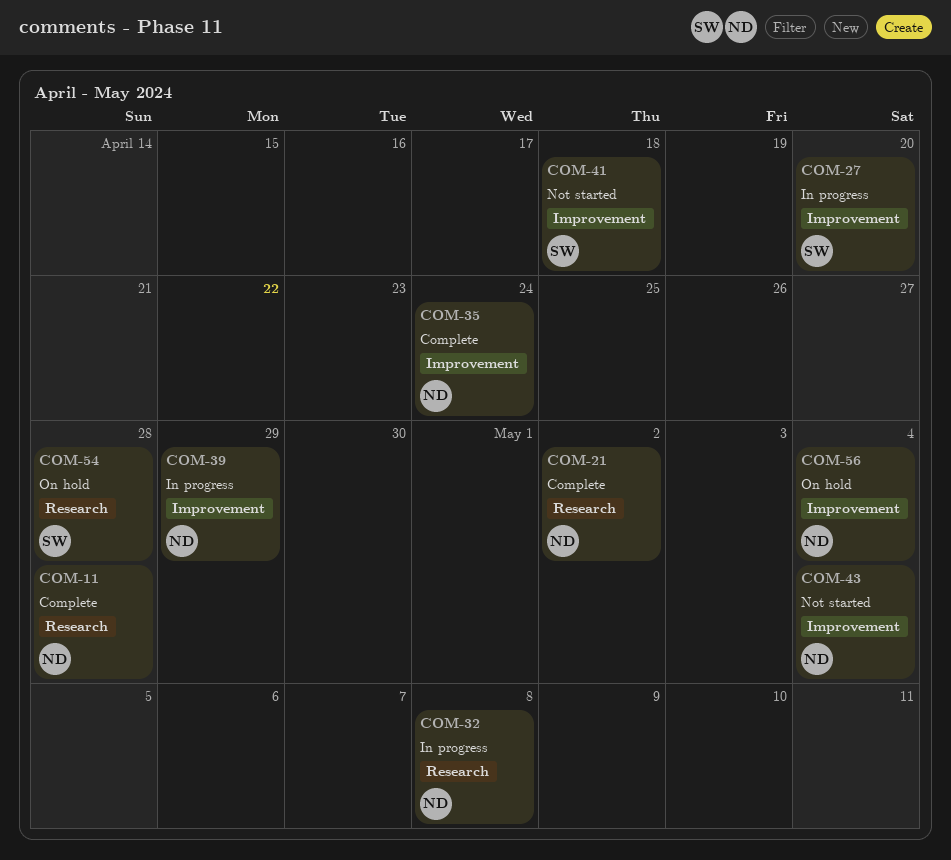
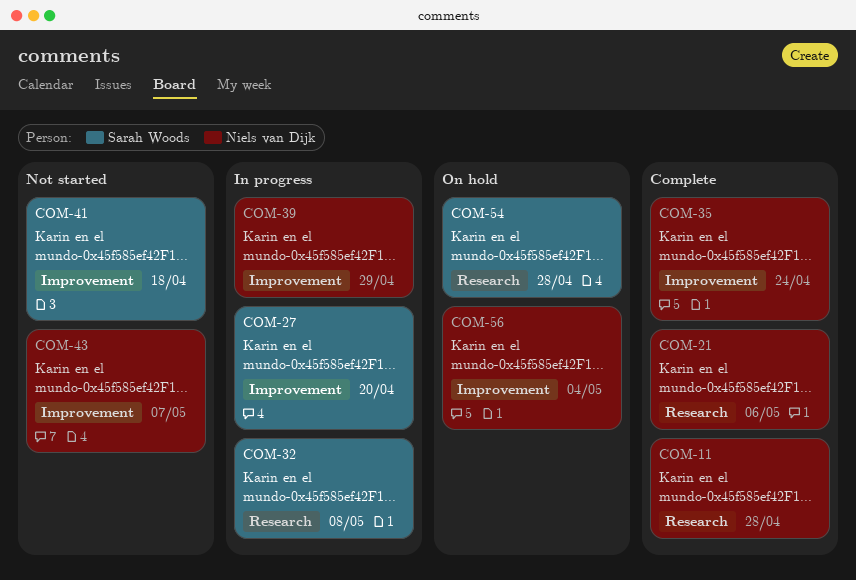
COM-21, due: May 2 -> May 6
COM-32, owner: Niels van Dijk -> Sarah Woods
COM-43, due: May 4 -> May 7

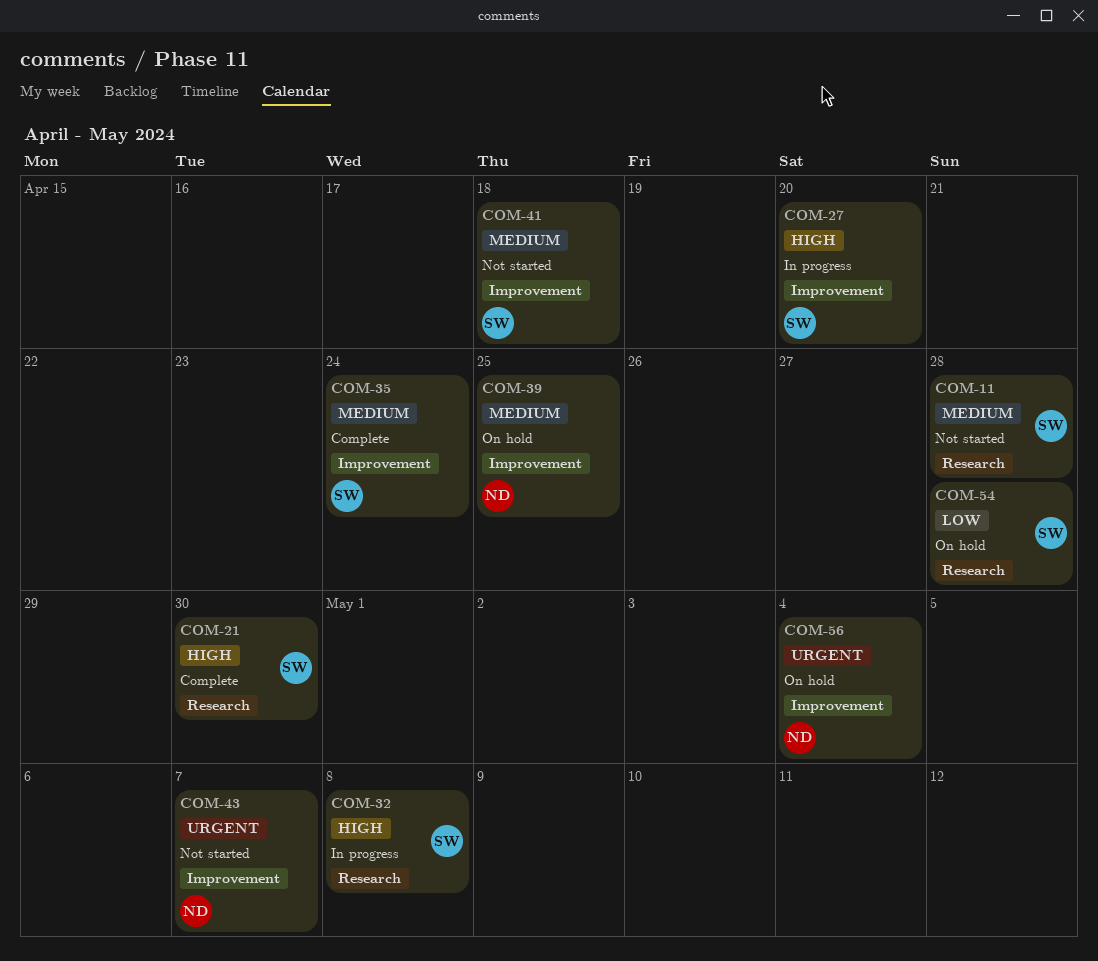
COM-11, status: Complete -> Not started
COM-11, owner: Niels van Dijk -> Sarah Woods
COM-21, owner: Niels van Dijk -> Sarah Woods
COM-21, due: May 6 -> Apr 30
COM-35, owner: Niels van Dijk -> Sarah Woods
COM-39, status: In progress -> On hold
COM-39, due: Apr 29 -> Apr 25

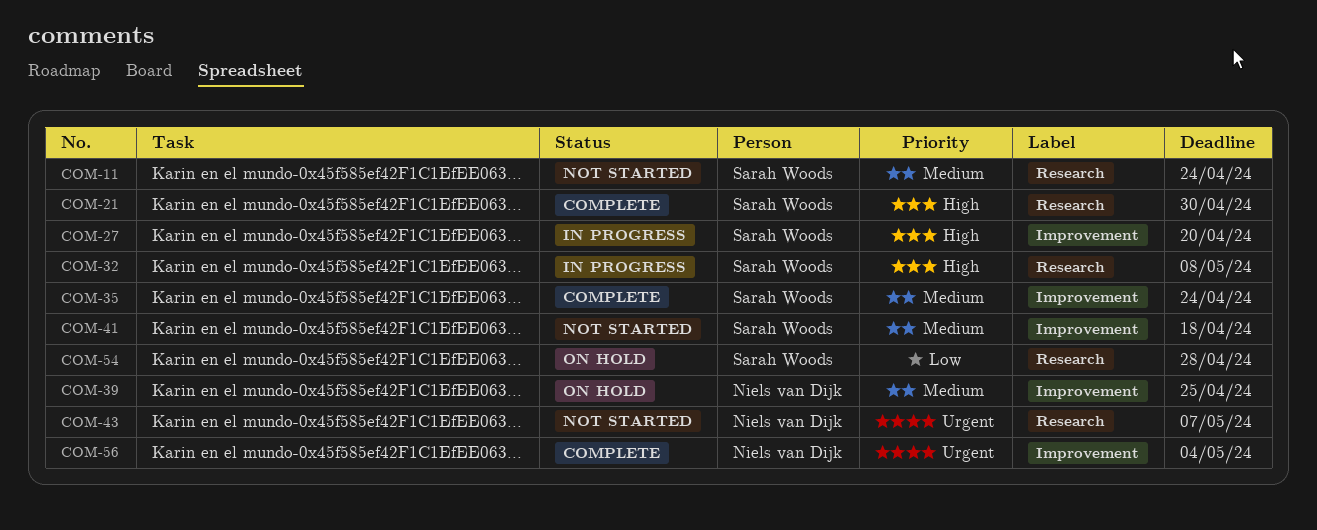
COM-11, due: Apr 28 -> Apr 24
COM-43, label: Improvement -> Research
COM-56, status: On hold -> Complete

